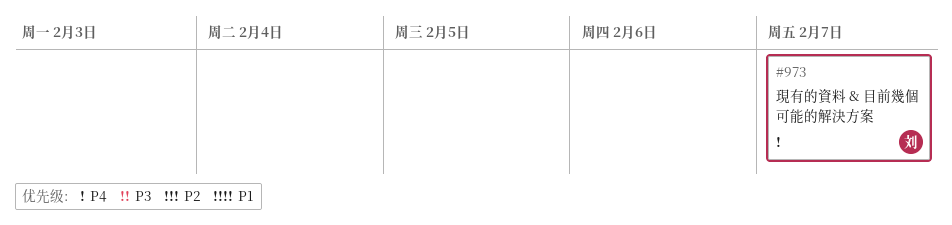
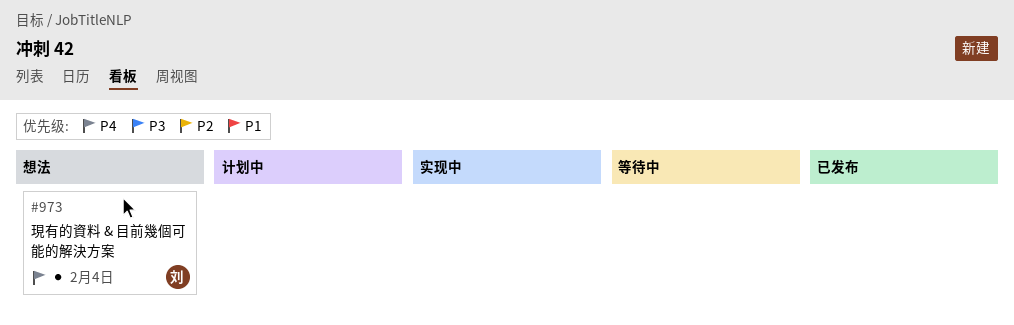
#973, due: Feb 7 -> Feb 4

